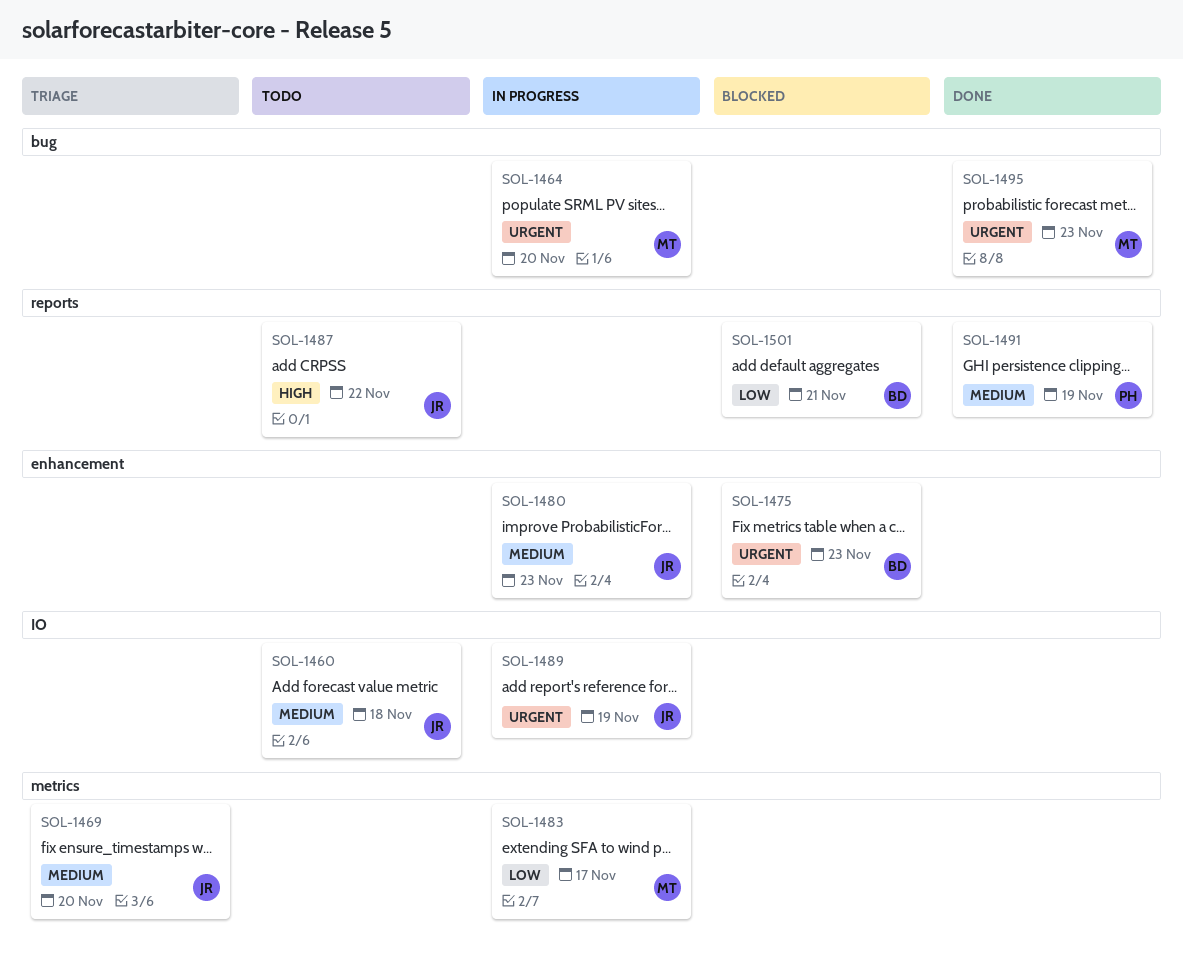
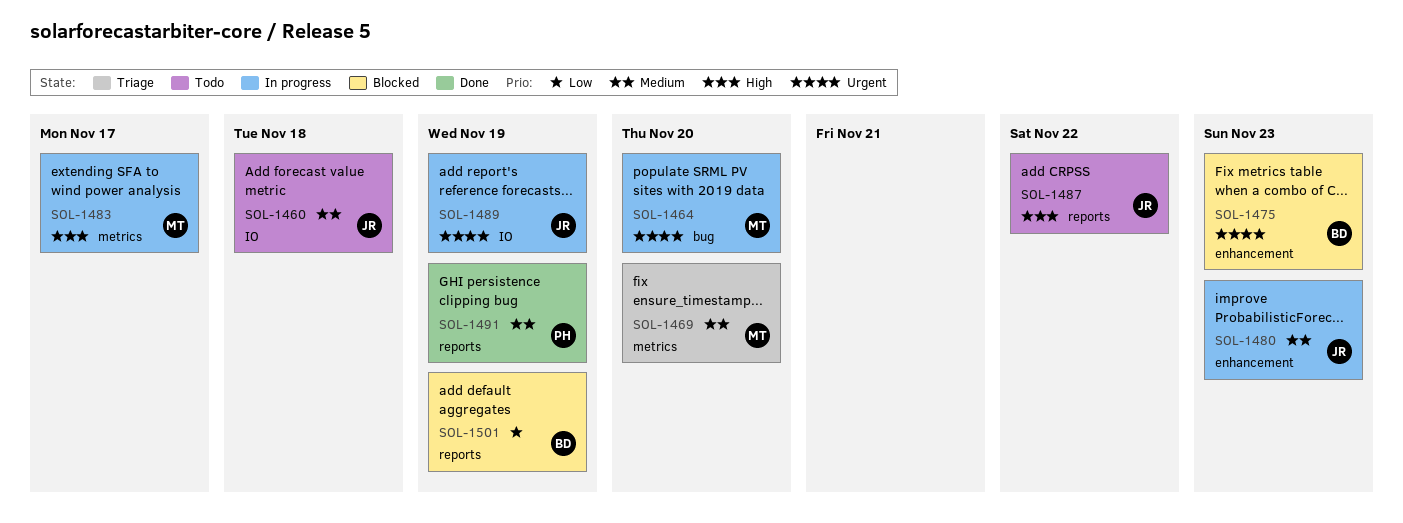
SOL-1469, owner: JR -> MT
SOL-1483, priority: Low -> High
SOL-1495: present -> none
SOL-1501, due: Nov 21 -> Nov 19

